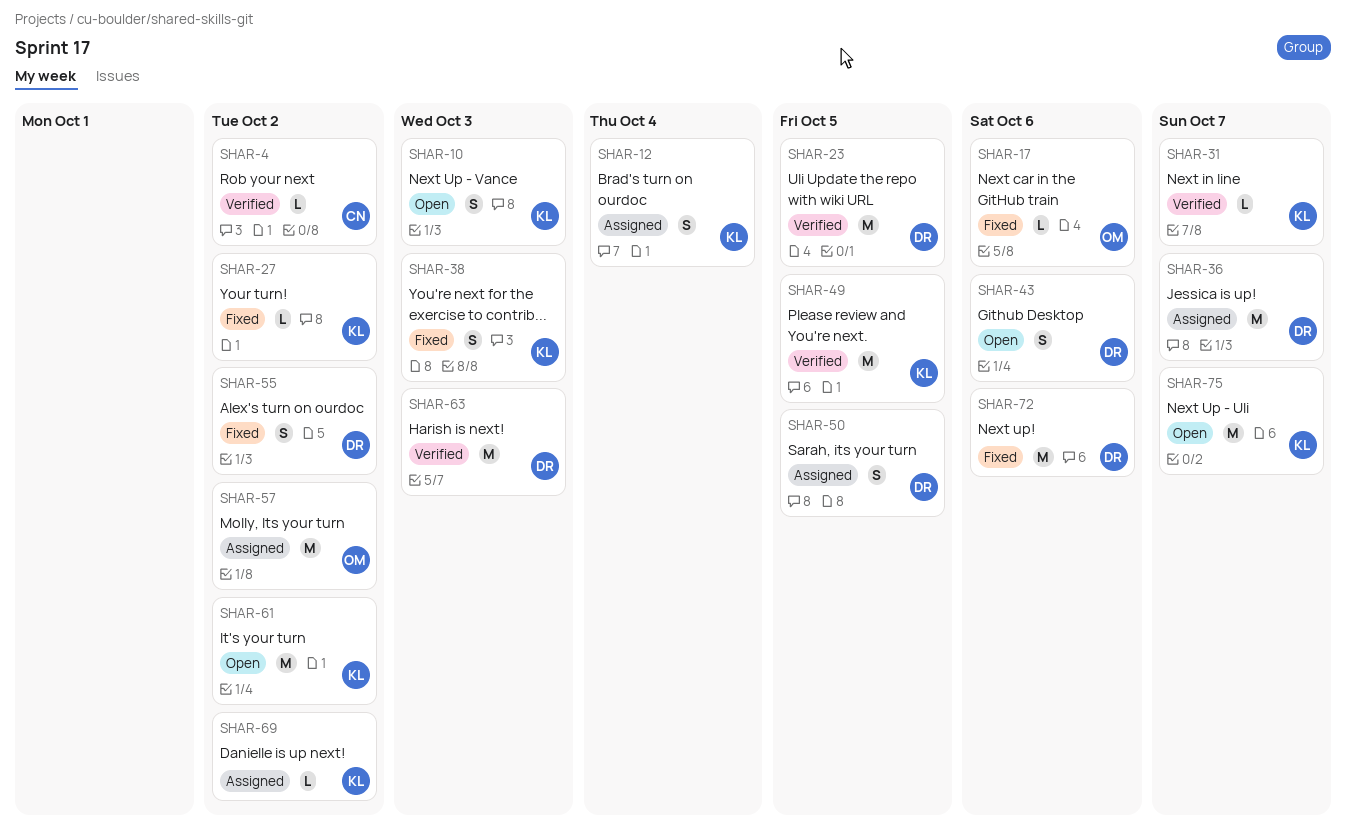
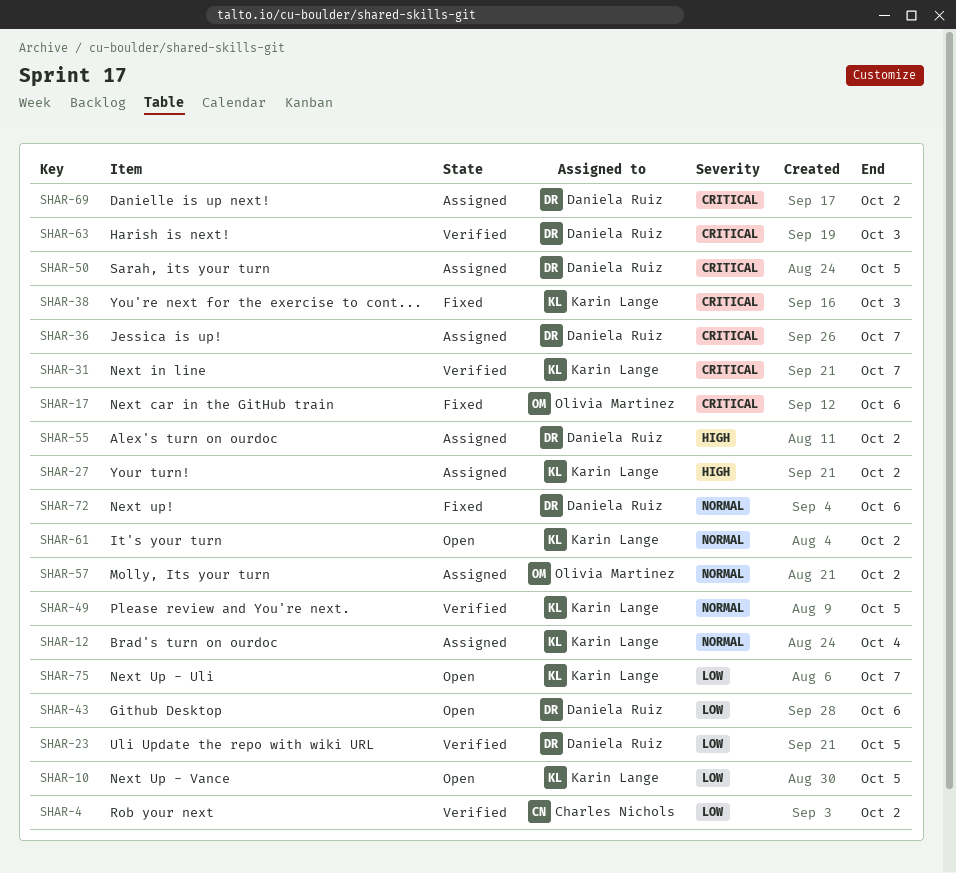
SHAR-10, due: Oct 3 -> Oct 5
SHAR-27, status: Fixed -> Assigned
SHAR-55, status: Fixed -> Assigned
SHAR-69, owner: Karin Lange -> Daniela Ruiz

